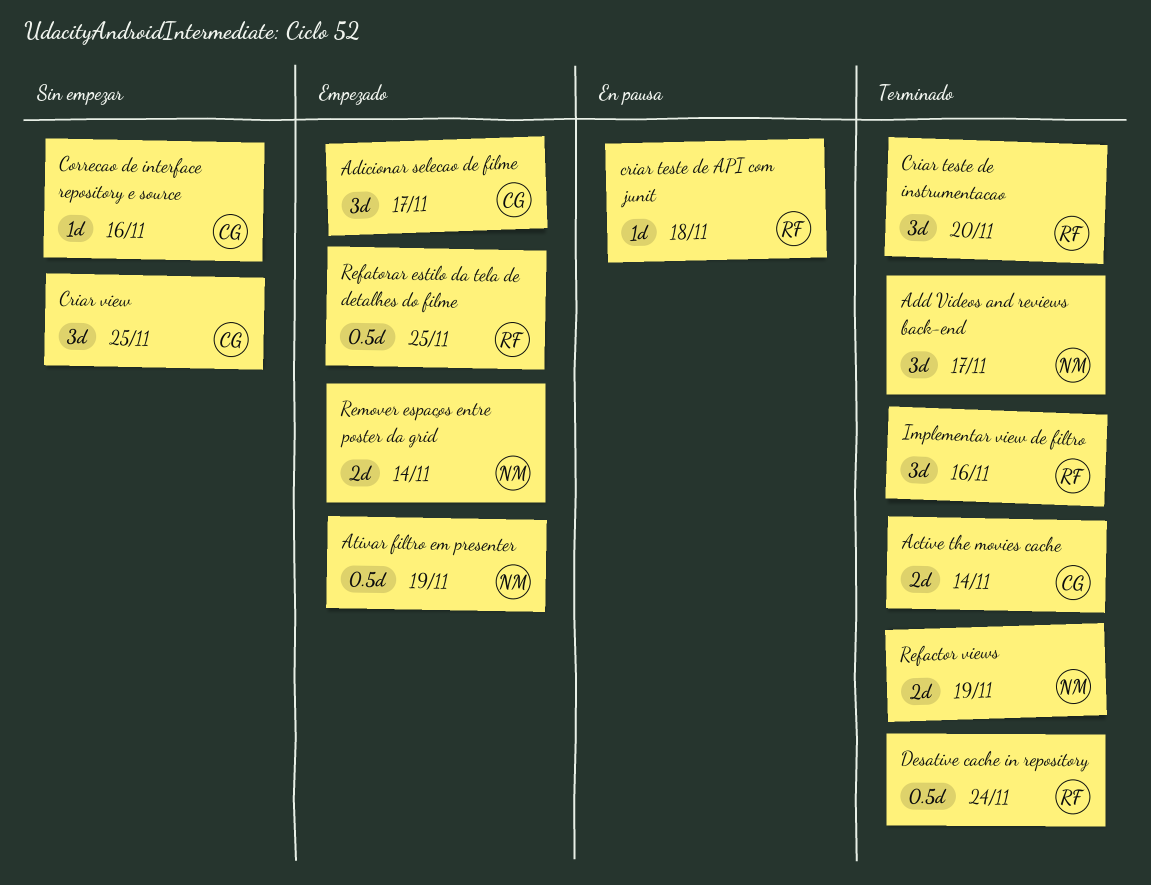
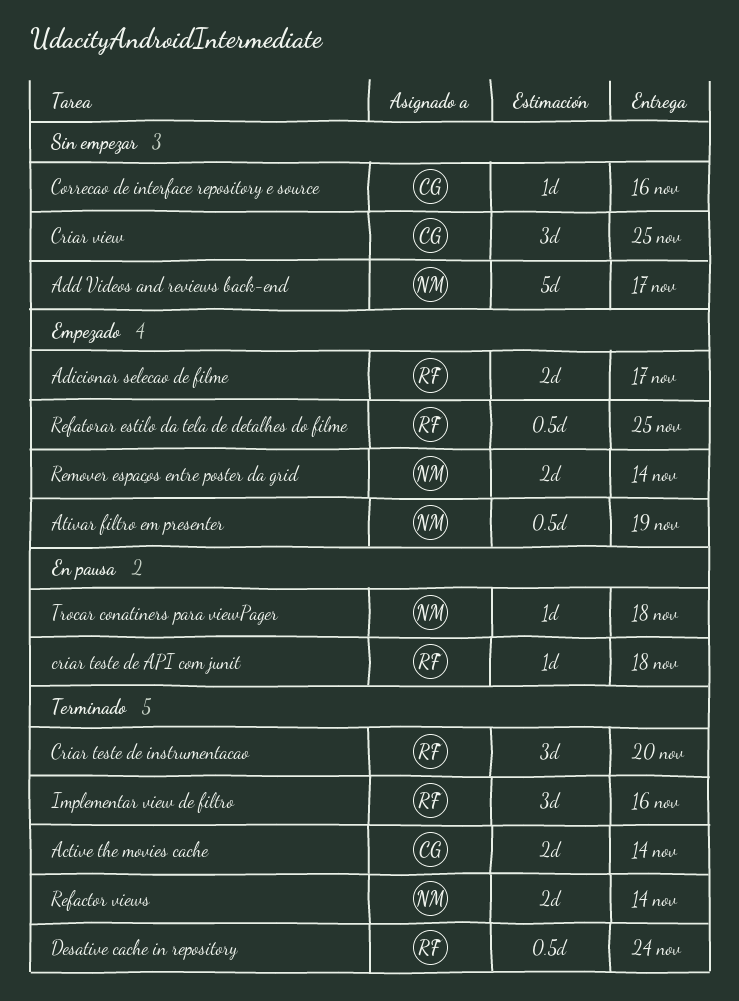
Add Videos and reviews back-end, status: Terminado -> Sin empezar
Add Videos and reviews back-end, estimate: 3d -> 5d
Adicionar selecao de filme, owner: CG -> RF
Adicionar selecao de filme, estimate: 3d -> 2d
Refactor views, due: Nov 19 -> Nov 14
Trocar conatiners para viewPager: none -> present

